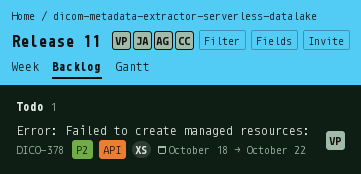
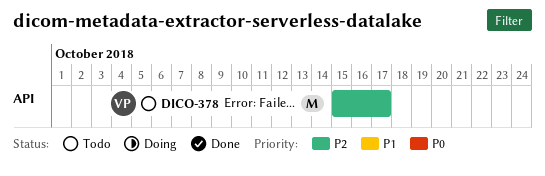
DICO-378, estimate: XS -> M
DICO-378, start: Oct 18 -> Oct 15
DICO-378, due: Oct 22 -> Oct 17

